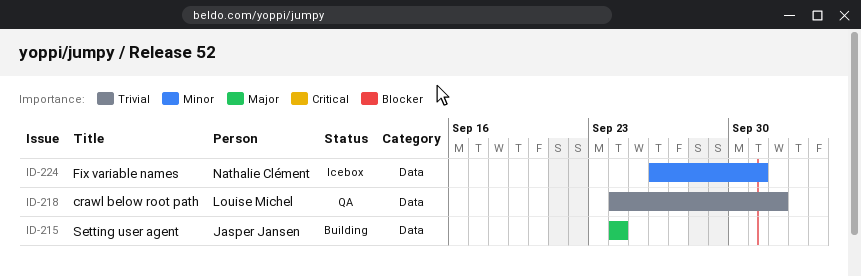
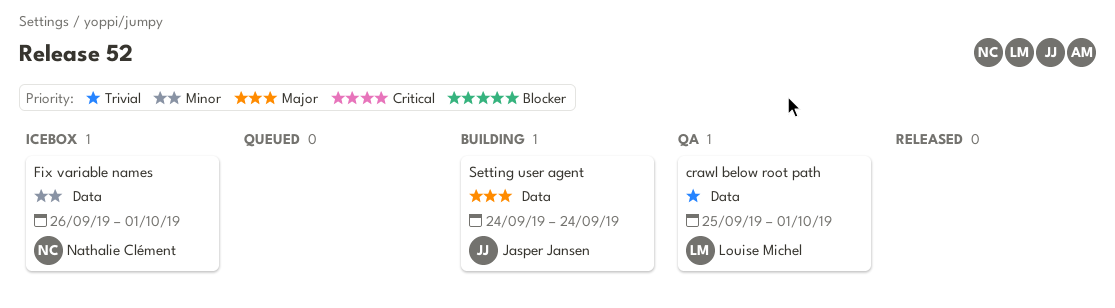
crawl below root path, start: Sep 24 -> Sep 25
crawl below root path, due: Oct 2 -> Oct 1

